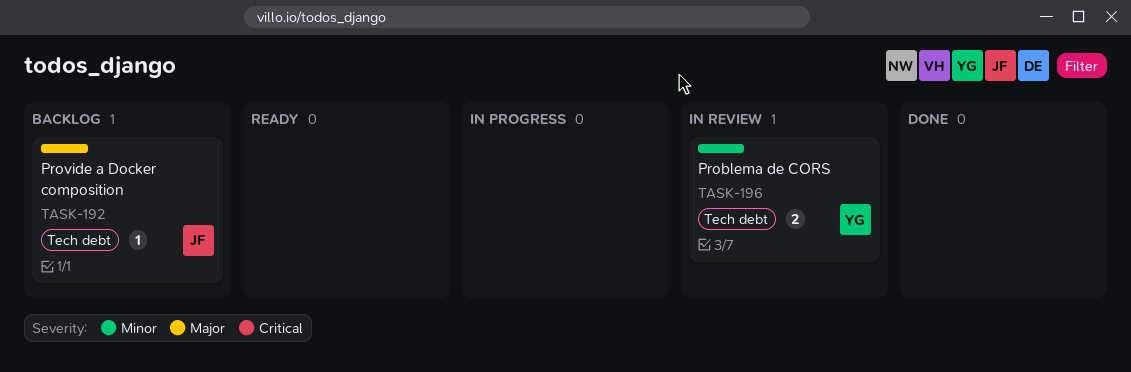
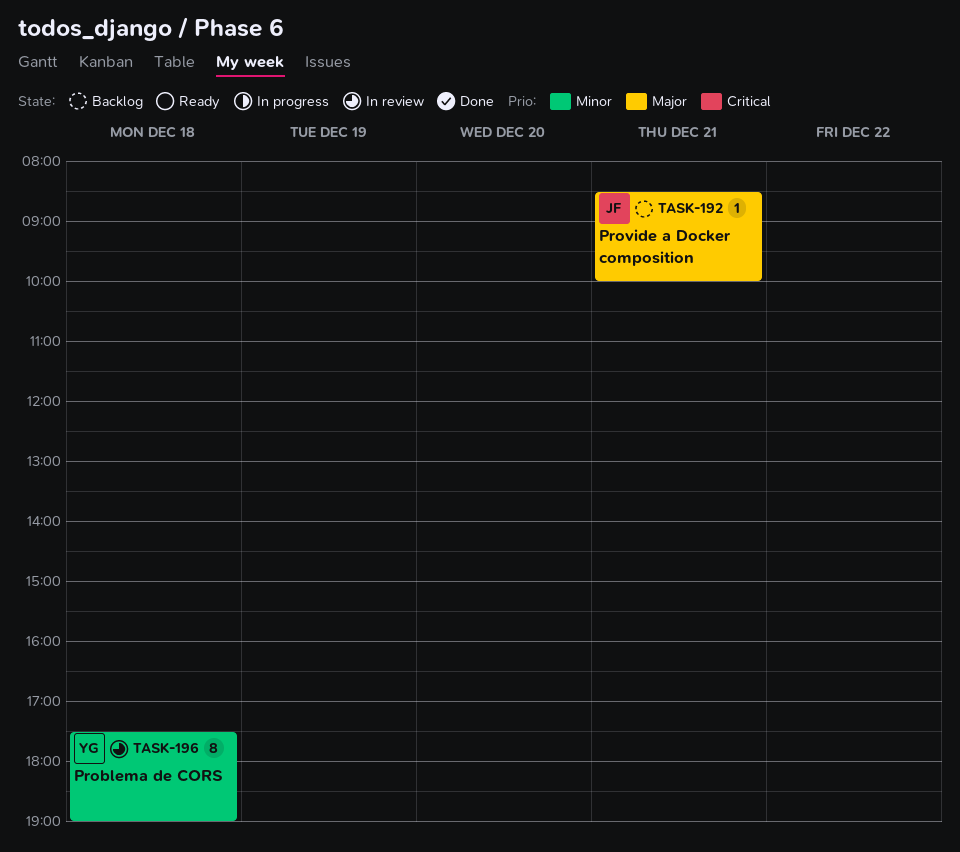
TASK-196, estimate: 2 -> 8

